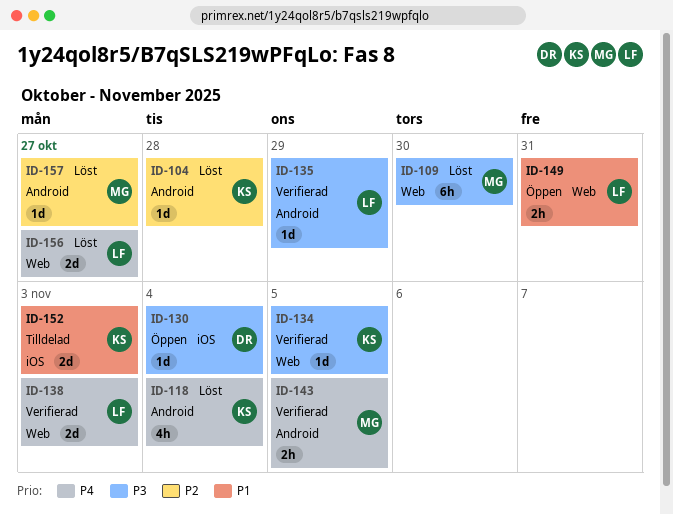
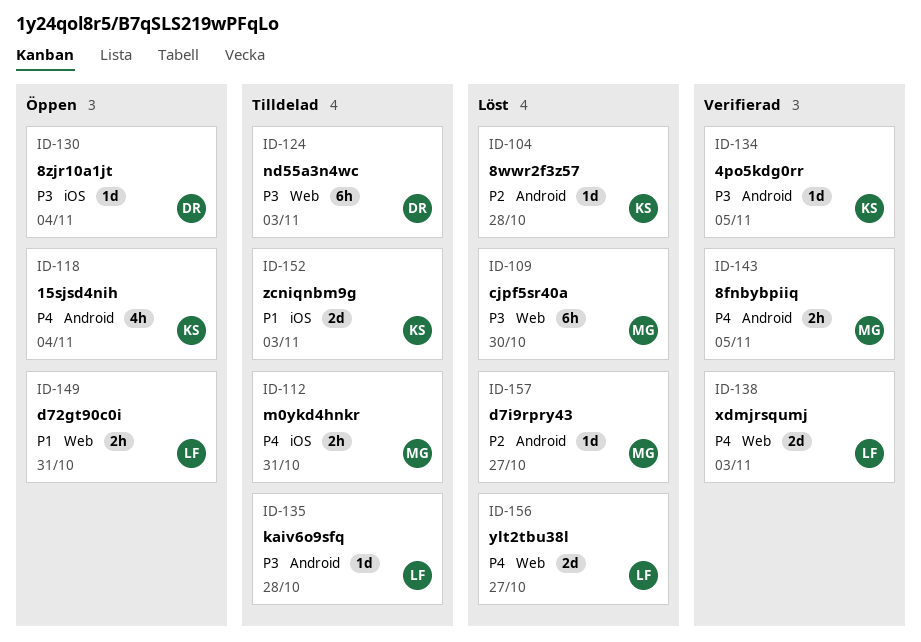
ID-112: none -> present
ID-118, status: Löst -> Öppen
ID-124: none -> present
ID-134, label: Web -> Android
ID-135, status: Verifierad -> Tilldelad
ID-135, due: Oct 29 -> Oct 28

